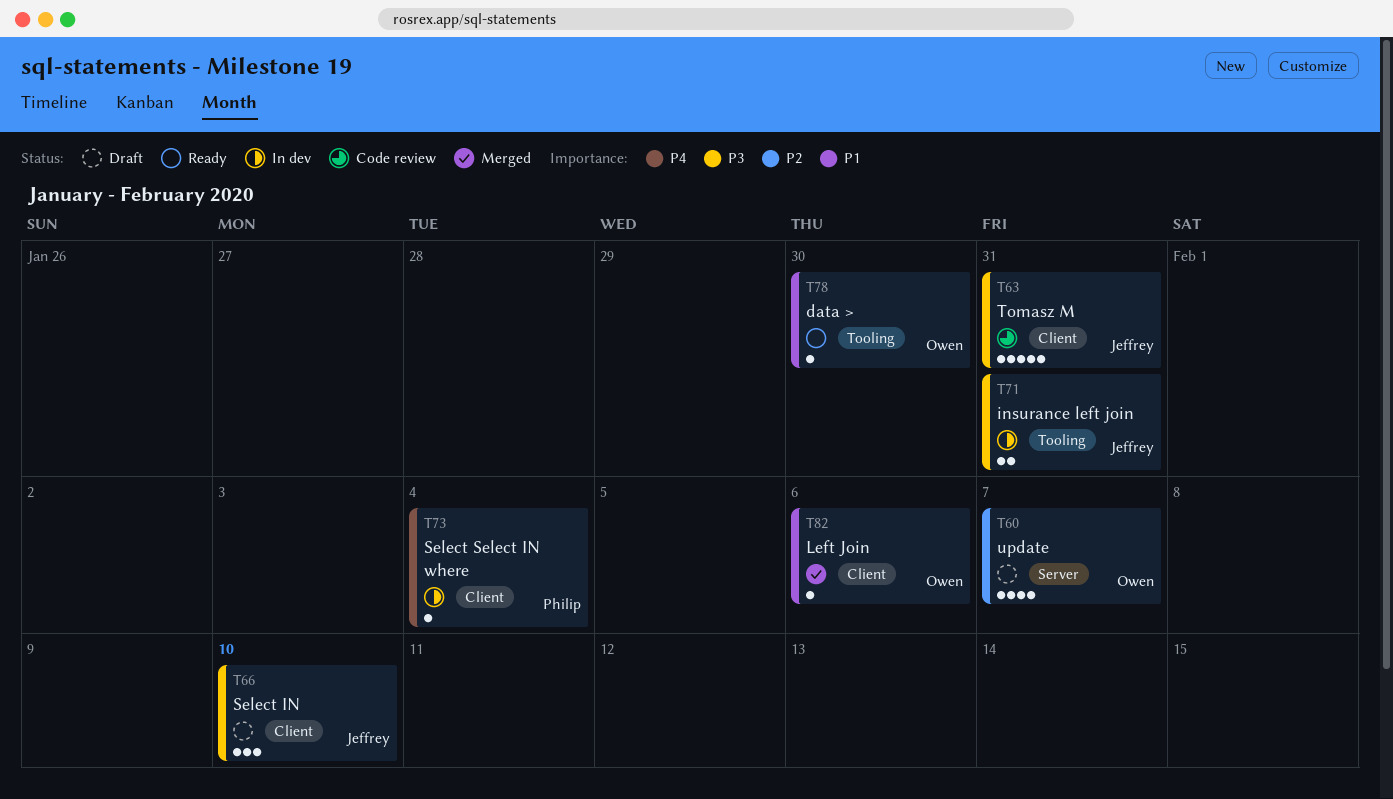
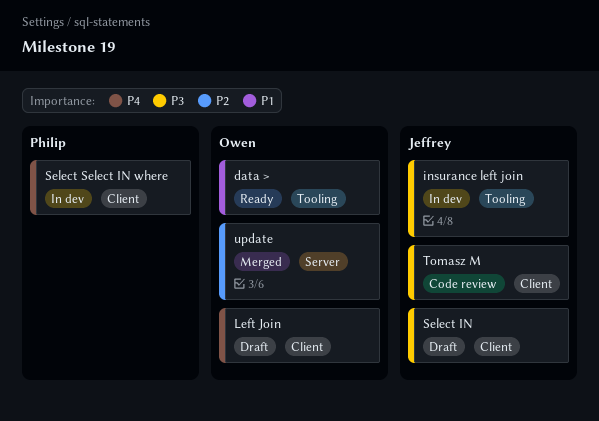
Left Join, status: Merged -> Draft
Left Join, priority: P1 -> P4
update, status: Draft -> Merged

